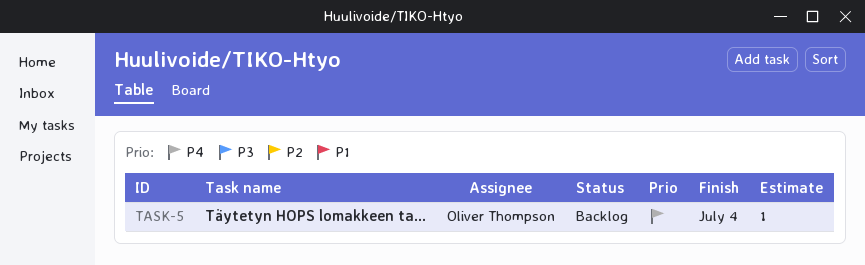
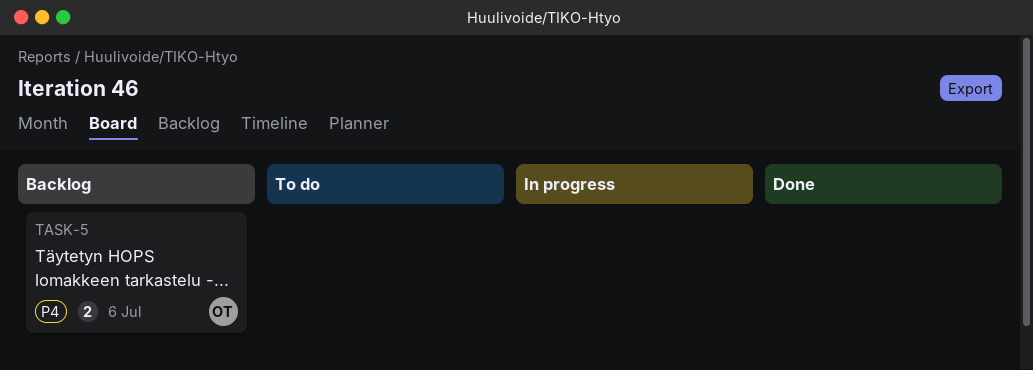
TASK-5, estimate: 1 -> 2
TASK-5, due: Jul 4 -> Jul 6

